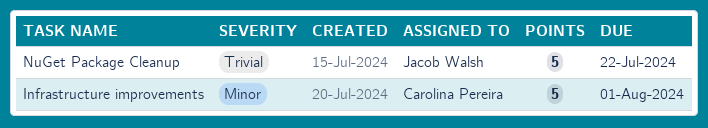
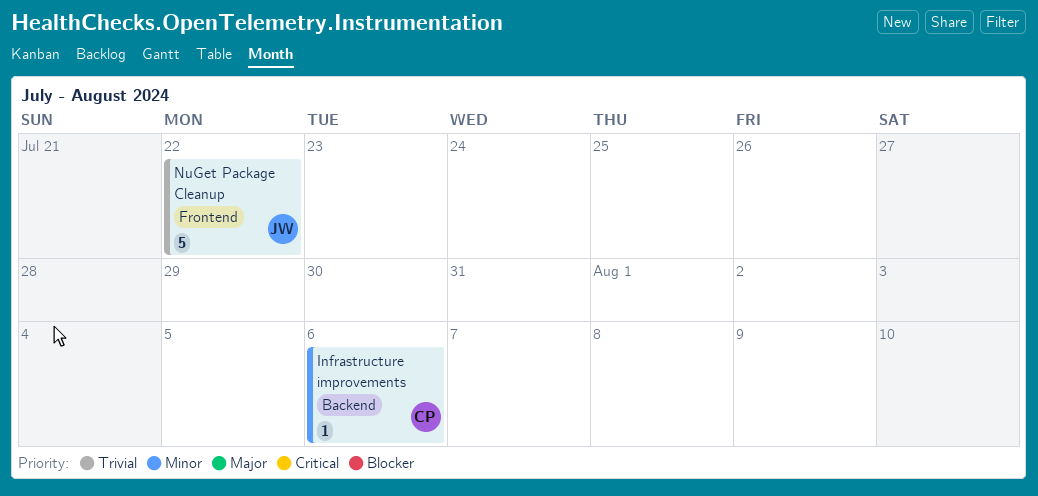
Infrastructure improvements, estimate: 5 -> 1
Infrastructure improvements, due: Aug 1 -> Aug 6

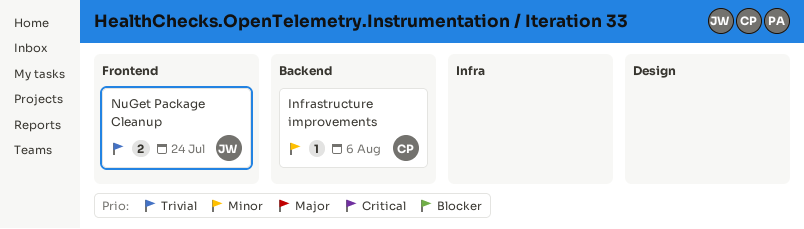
NuGet Package Cleanup, estimate: 5 -> 2
NuGet Package Cleanup, due: Jul 22 -> Jul 24

